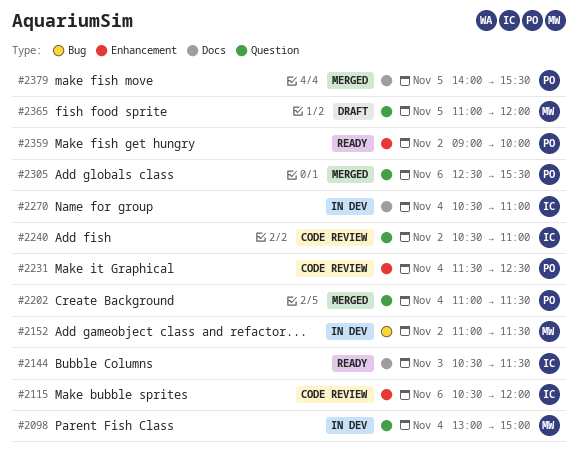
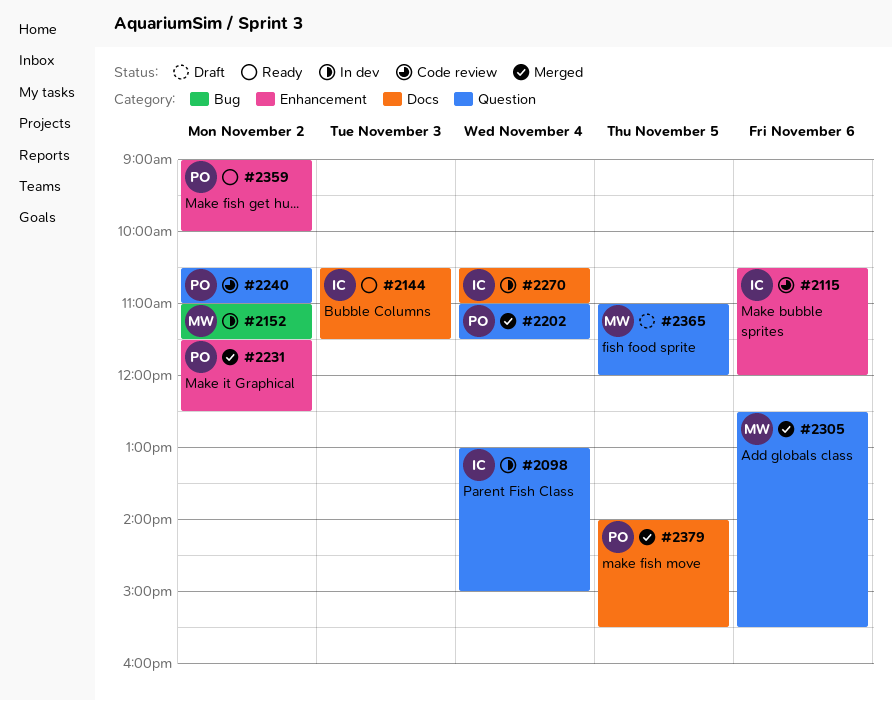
#2098, owner: MW -> IC
#2231, status: Code review -> Merged
#2231, day: Nov 4 -> Nov 2
#2240, owner: IC -> PO
#2305, owner: PO -> MW

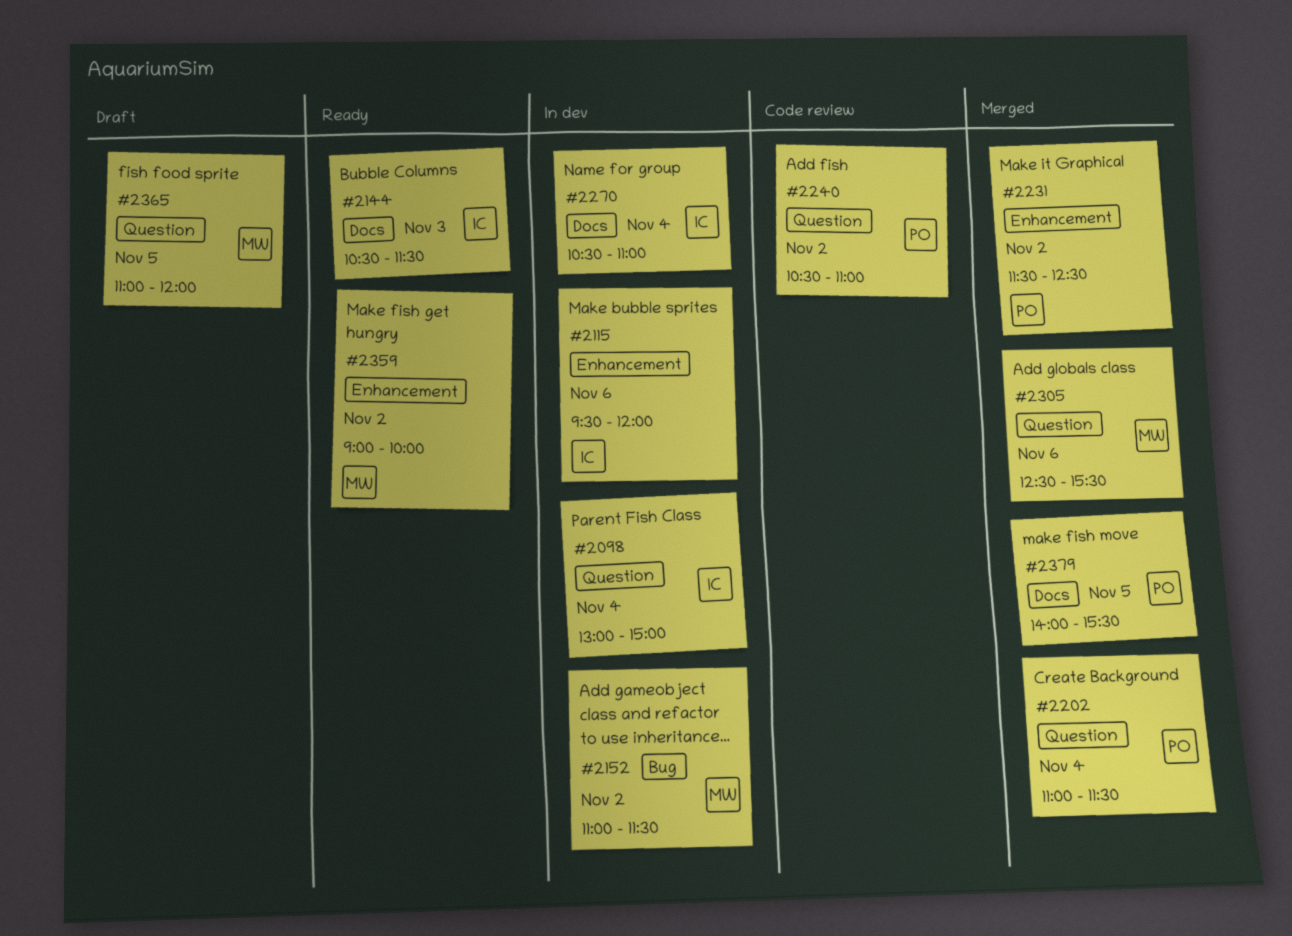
#2115, status: Code review -> In dev
#2115, begins: 10:30 -> 09:30
#2359, owner: PO -> MW

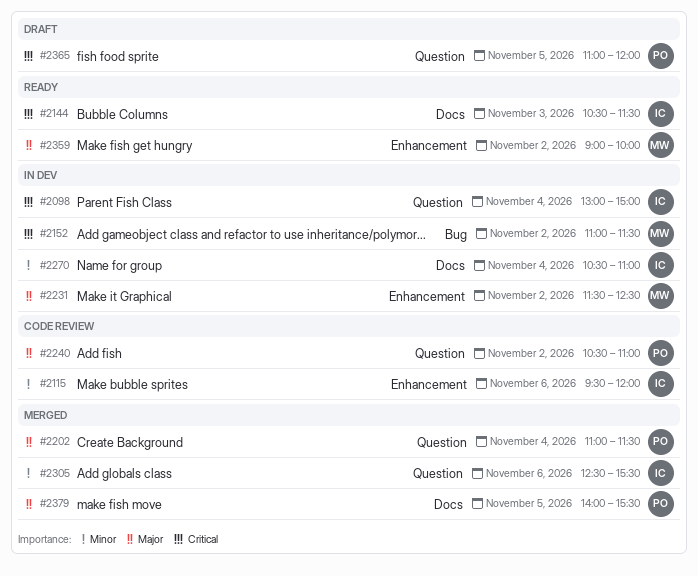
#2115, status: In dev -> Code review
#2231, status: Merged -> In dev
#2231, owner: PO -> MW
#2305, owner: MW -> IC
#2365, owner: MW -> PO

